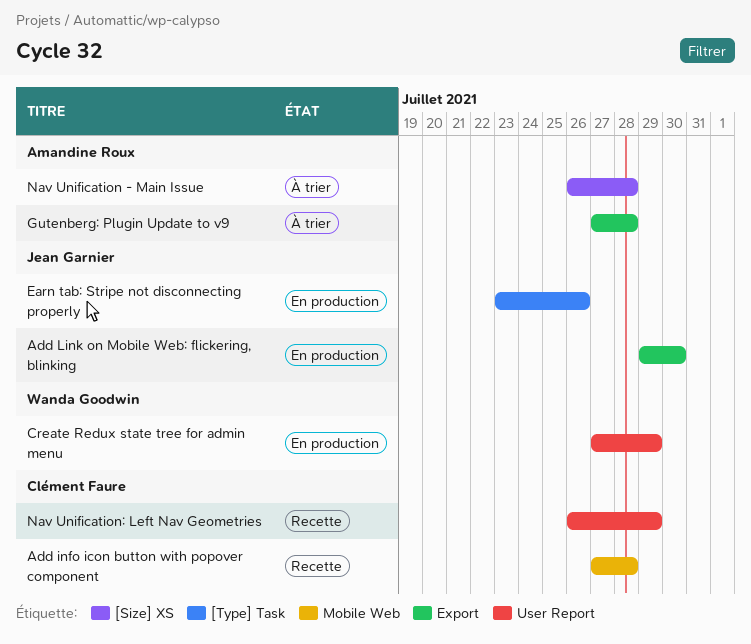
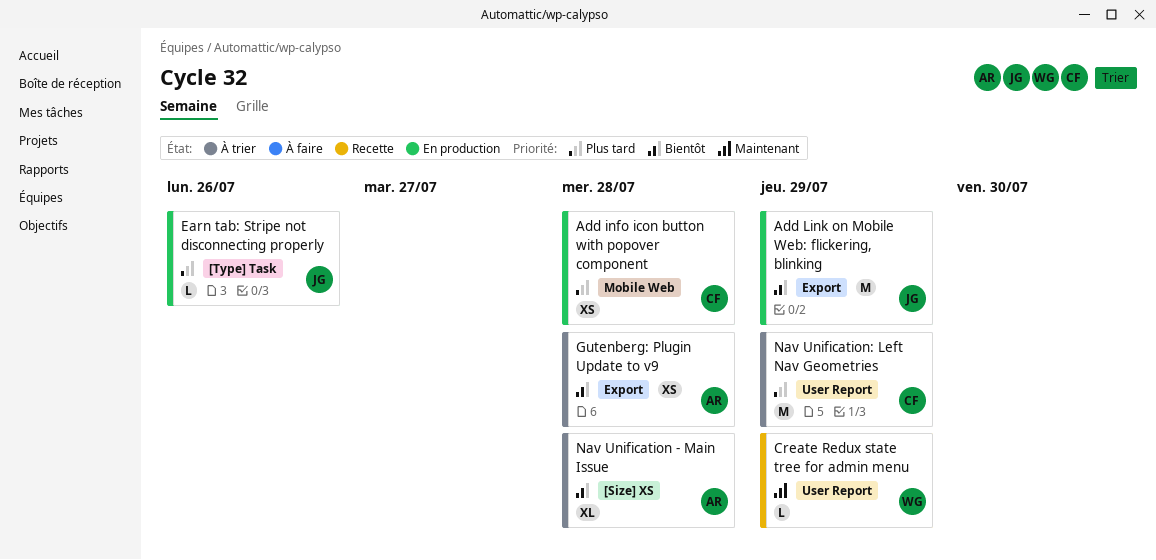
Add info icon button with popover component, status: Recette -> En production
Add Link on Mobile Web: flickering, blinking, due: Jul 30 -> Jul 29
Create Redux state tree for admin menu, status: En production -> Recette
Nav Unification: Left Nav Geometries, status: Recette -> À trier

